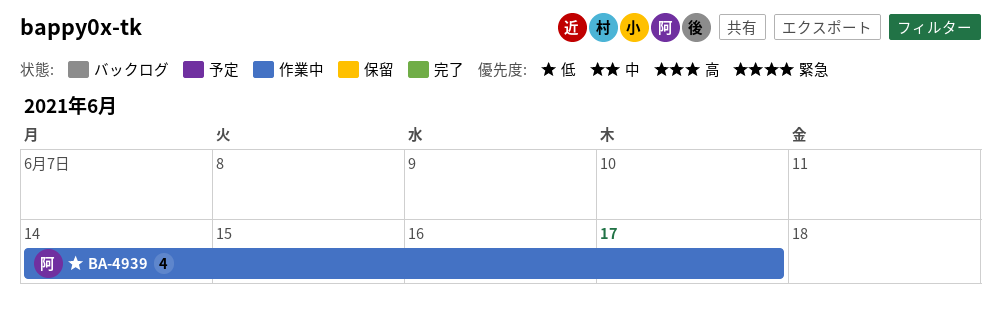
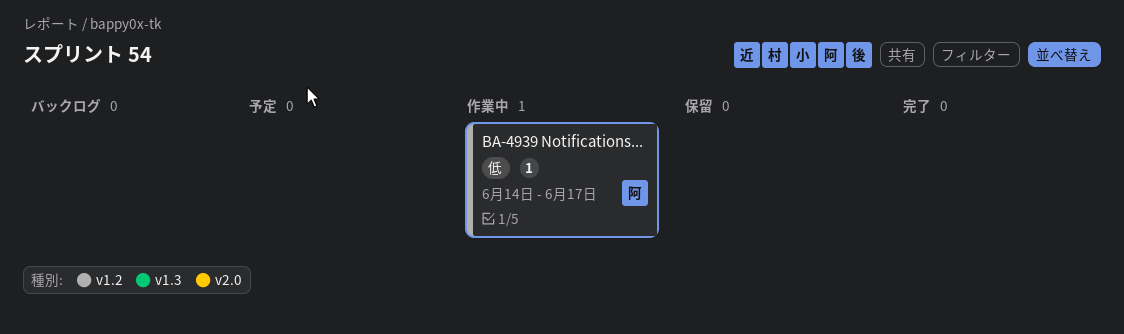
BA-4939, estimate: 4 -> 1

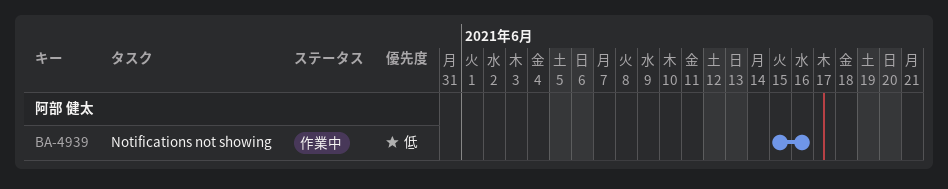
BA-4939, start: Jun 14 -> Jun 15
BA-4939, due: Jun 17 -> Jun 16

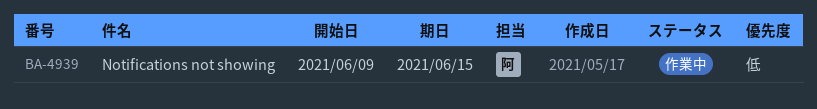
BA-4939, start: Jun 15 -> Jun 9
BA-4939, due: Jun 16 -> Jun 15

